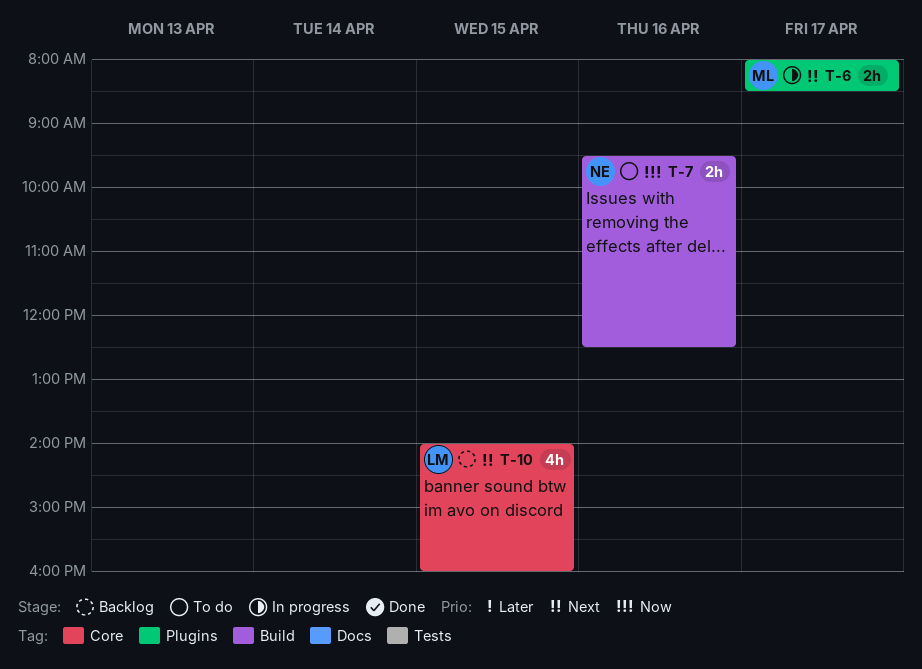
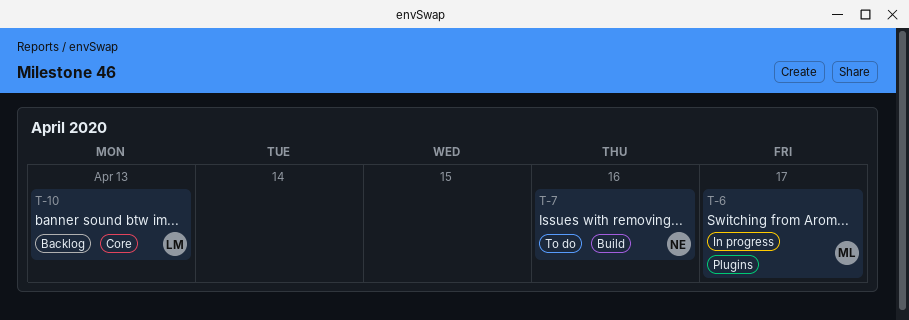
T-10, day: Apr 15 -> Apr 13

